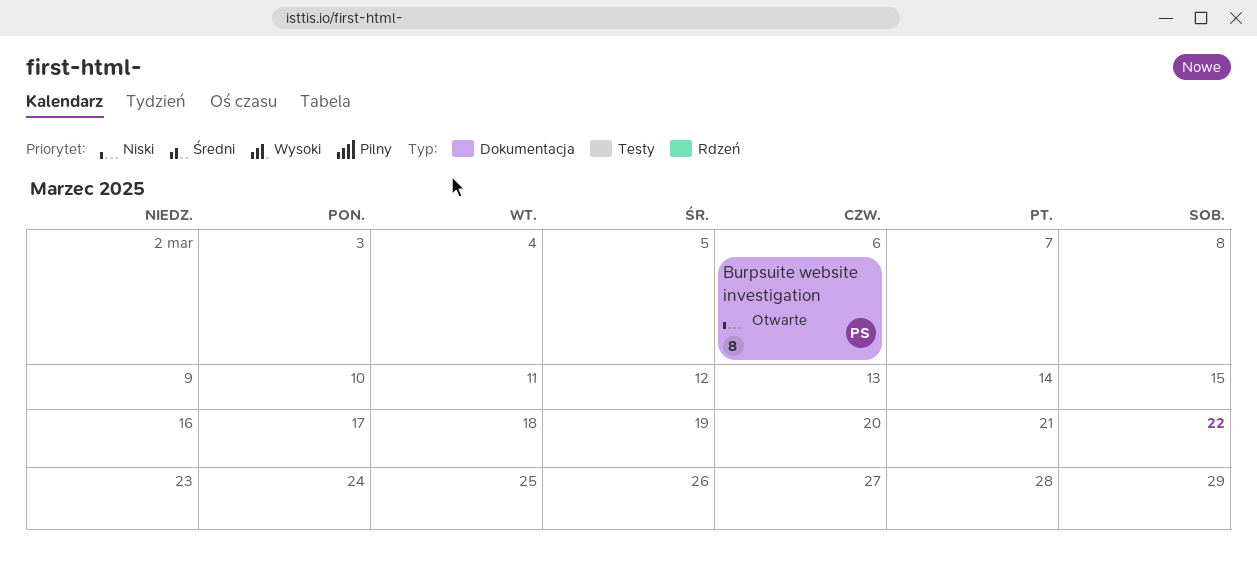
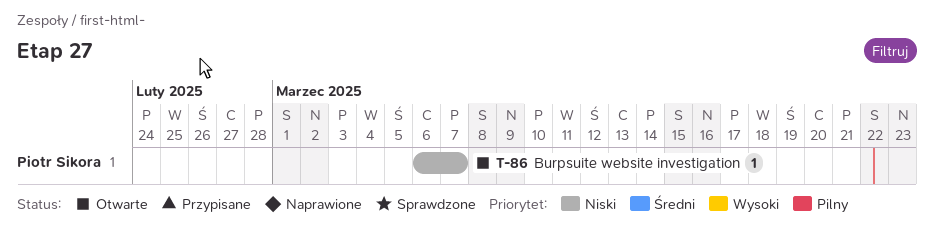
Burpsuite website investigation, estimate: 8 -> 1
Burpsuite website investigation, due: Mar 6 -> Mar 7

